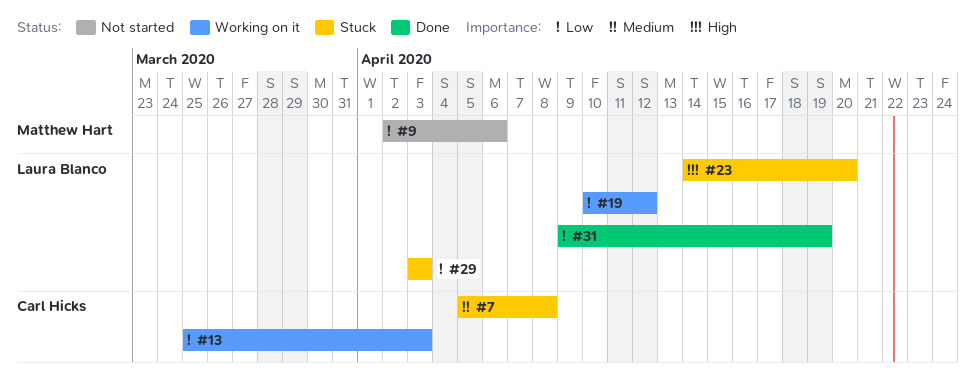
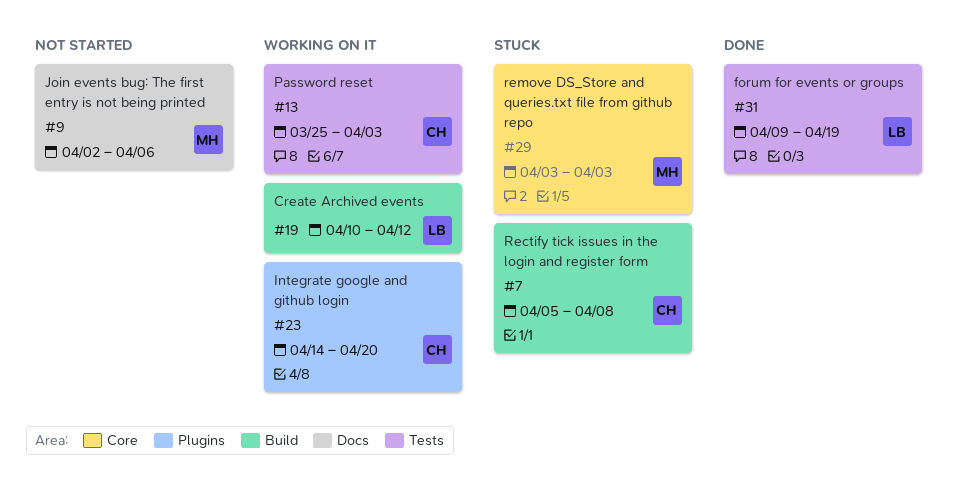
#23, status: Stuck -> Working on it
#23, owner: Laura Blanco -> Carl Hicks
#29, owner: Laura Blanco -> Matthew Hart

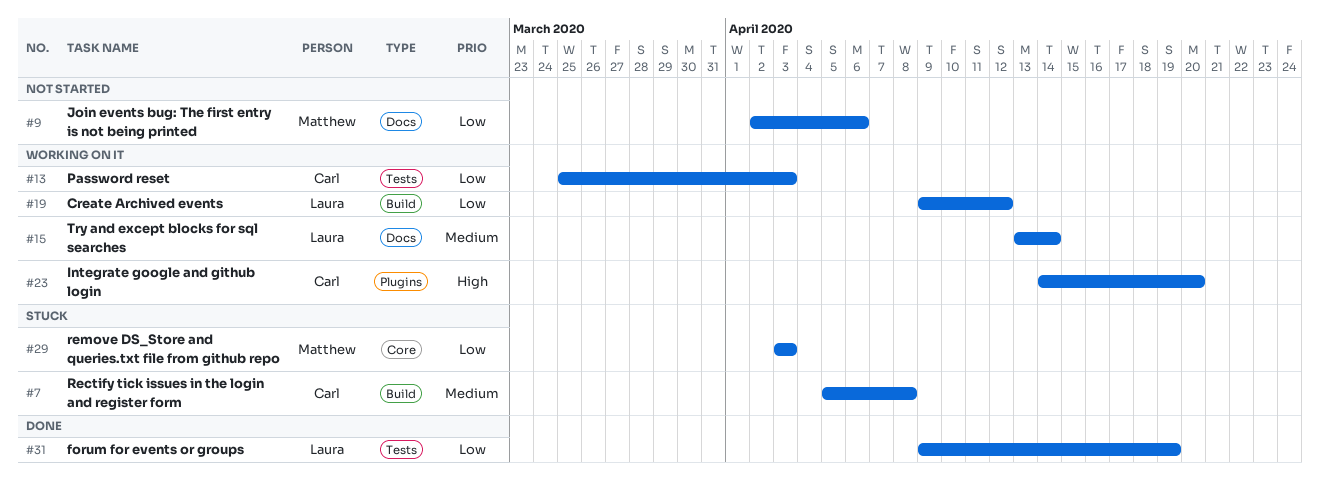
#15: none -> present
#19, start: Apr 10 -> Apr 9

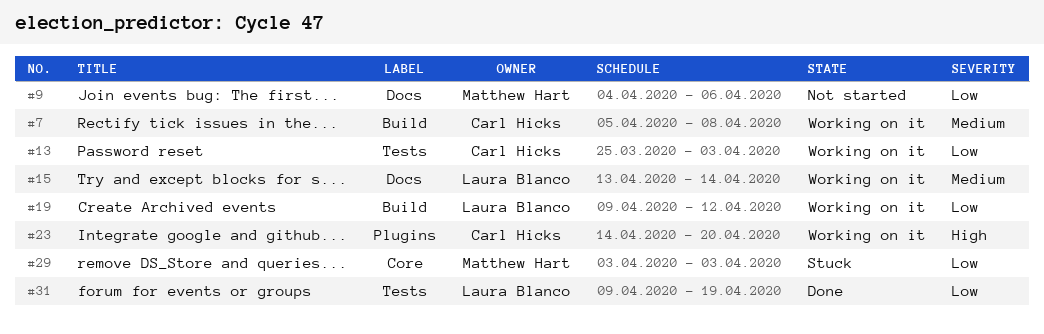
#7, status: Stuck -> Working on it
#9, start: Apr 2 -> Apr 4

